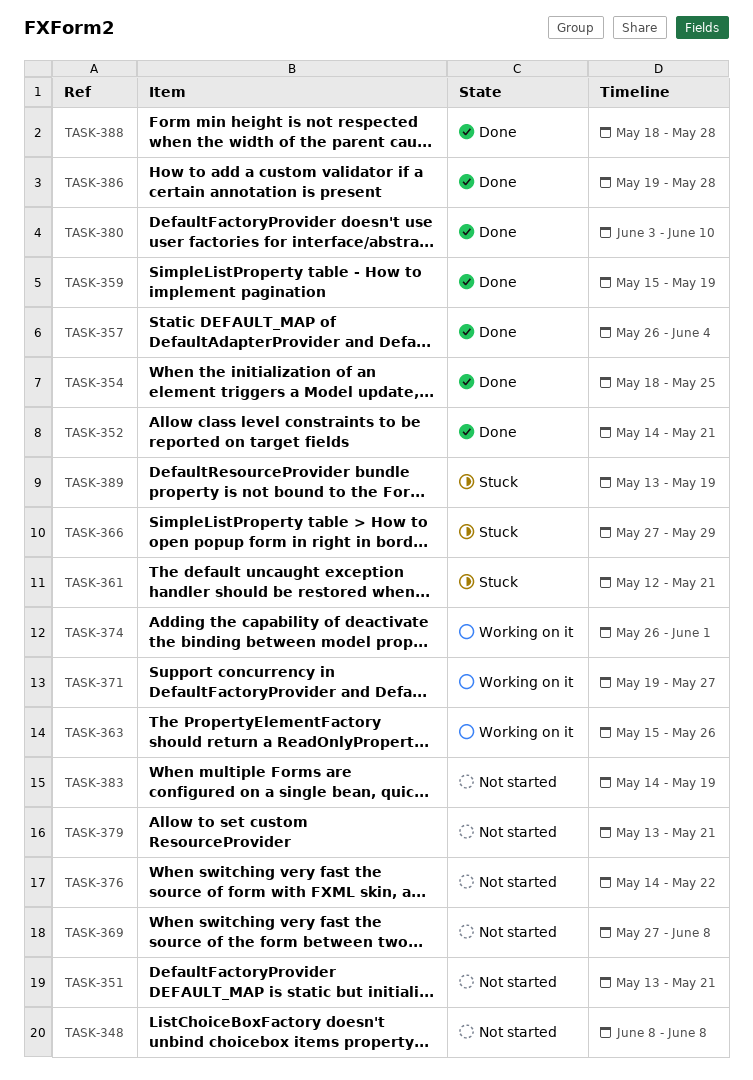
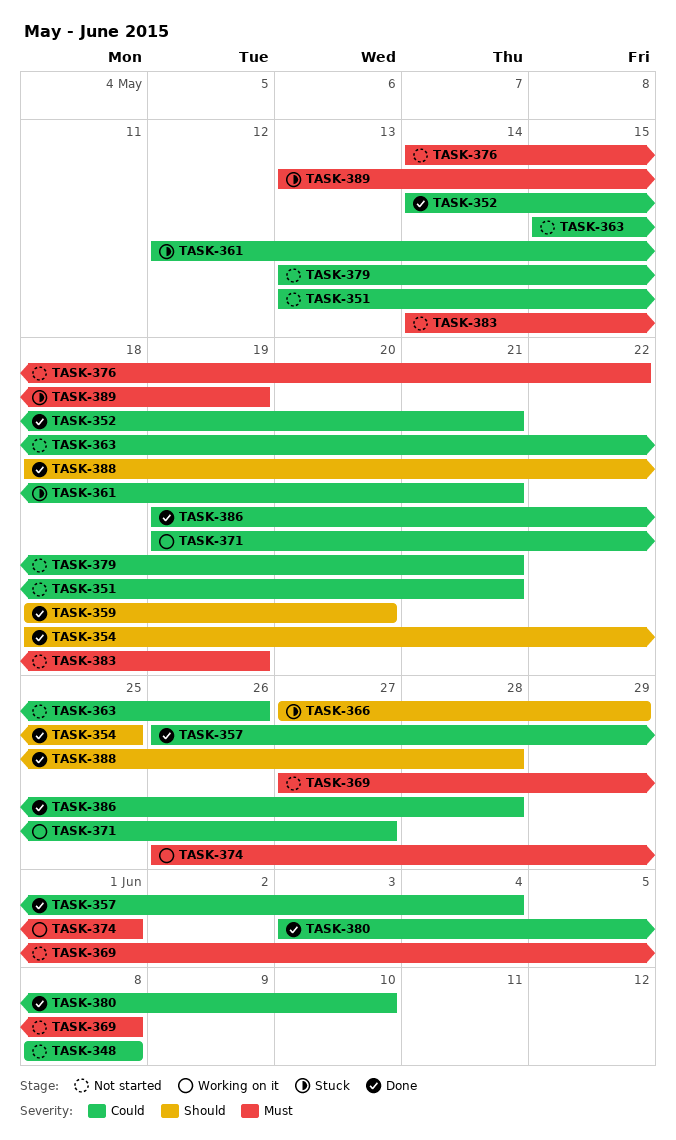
TASK-359, start: May 15 -> May 18
TASK-359, due: May 19 -> May 20
TASK-363, status: Working on it -> Not started

